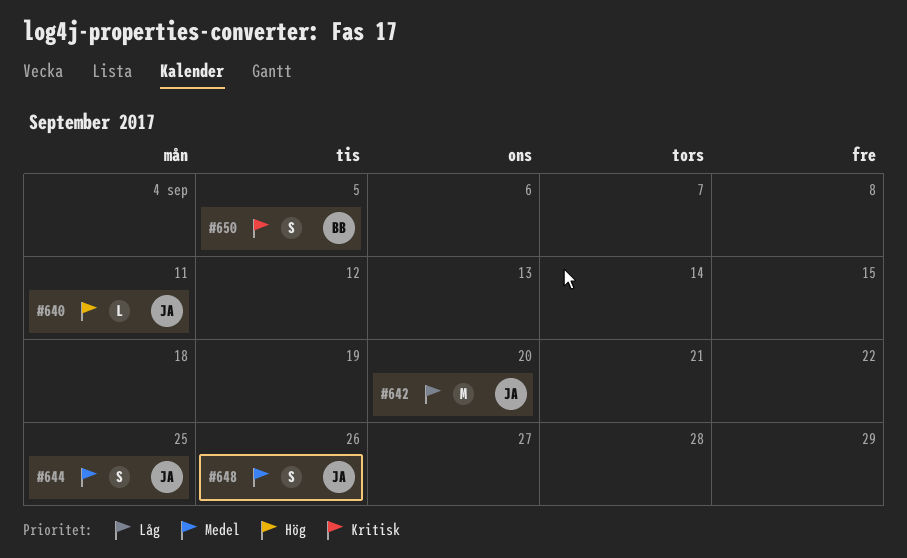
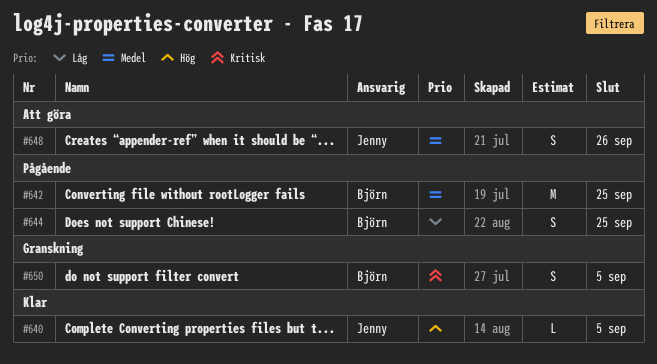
#640, due: Sep 11 -> Sep 5
#642, owner: Jenny -> Björn
#642, priority: Låg -> Medel
#642, due: Sep 20 -> Sep 25
#644, owner: Jenny -> Björn
#644, priority: Medel -> Låg

